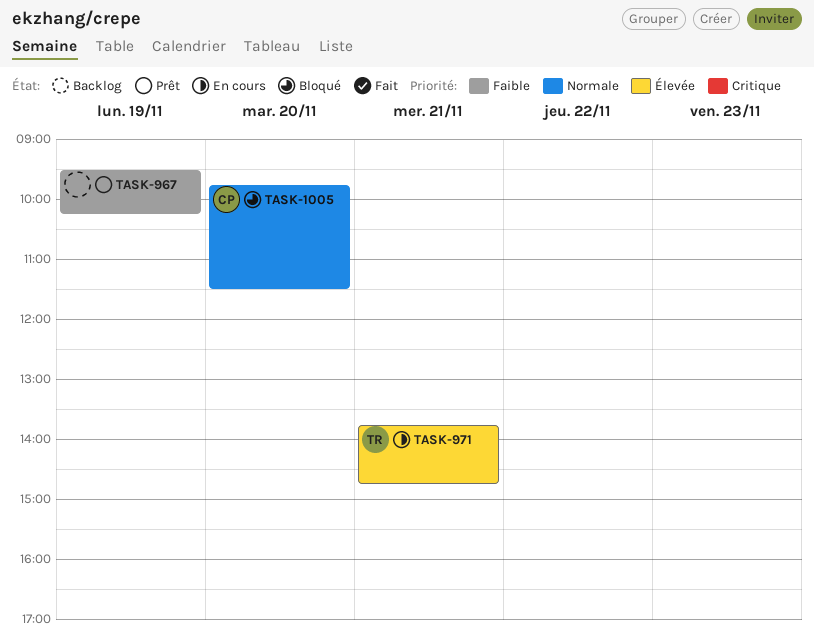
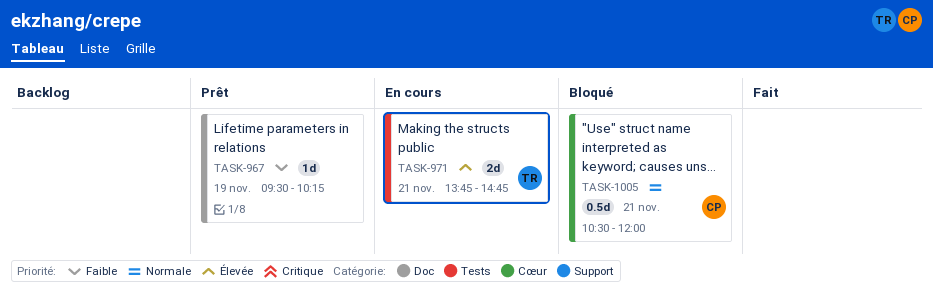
TASK-1005, day: Nov 20 -> Nov 21
TASK-1005, begins: 09:45 -> 10:30
TASK-1005, ends: 11:30 -> 12:00

